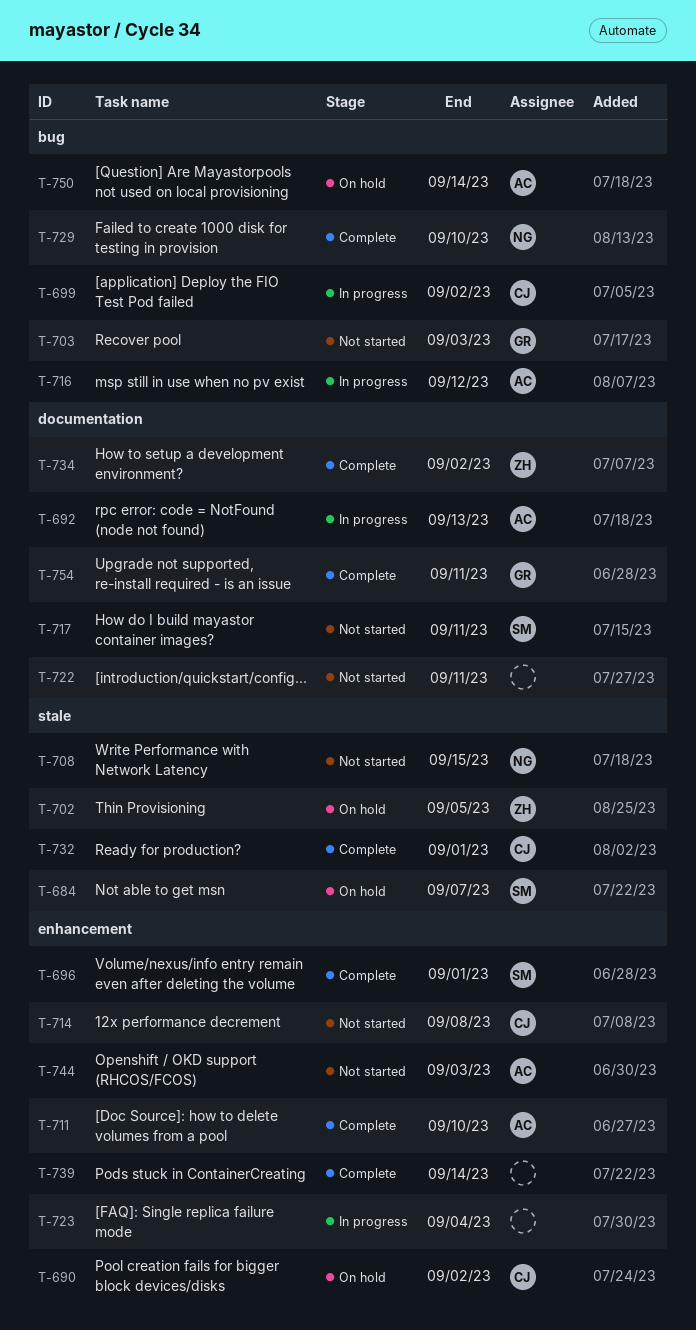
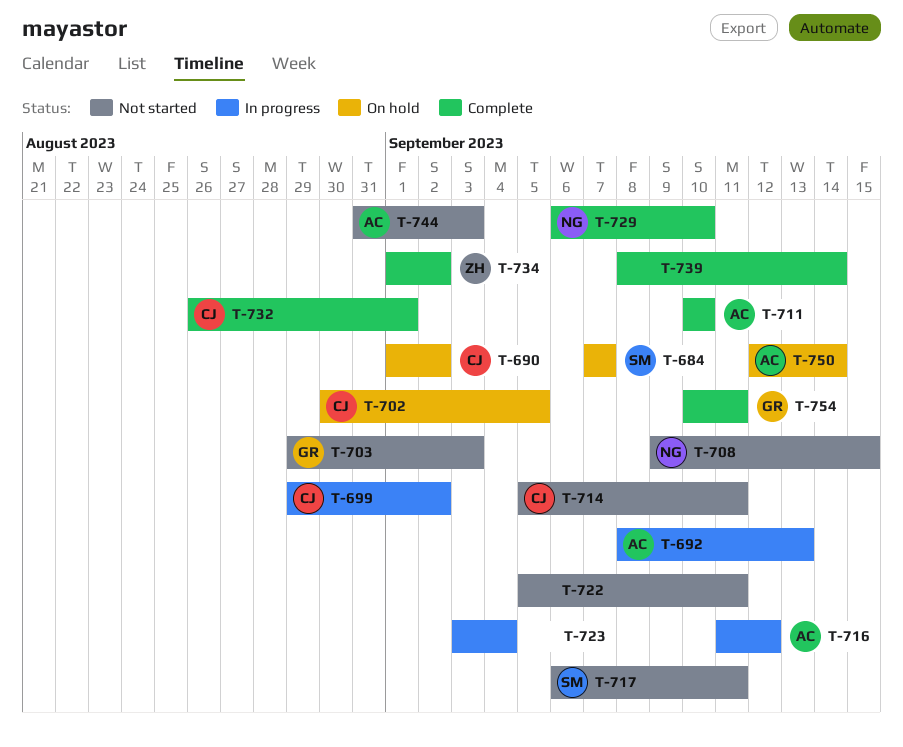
T-696: present -> none
T-702, owner: ZH -> CJ
T-714, due: Sep 8 -> Sep 11

